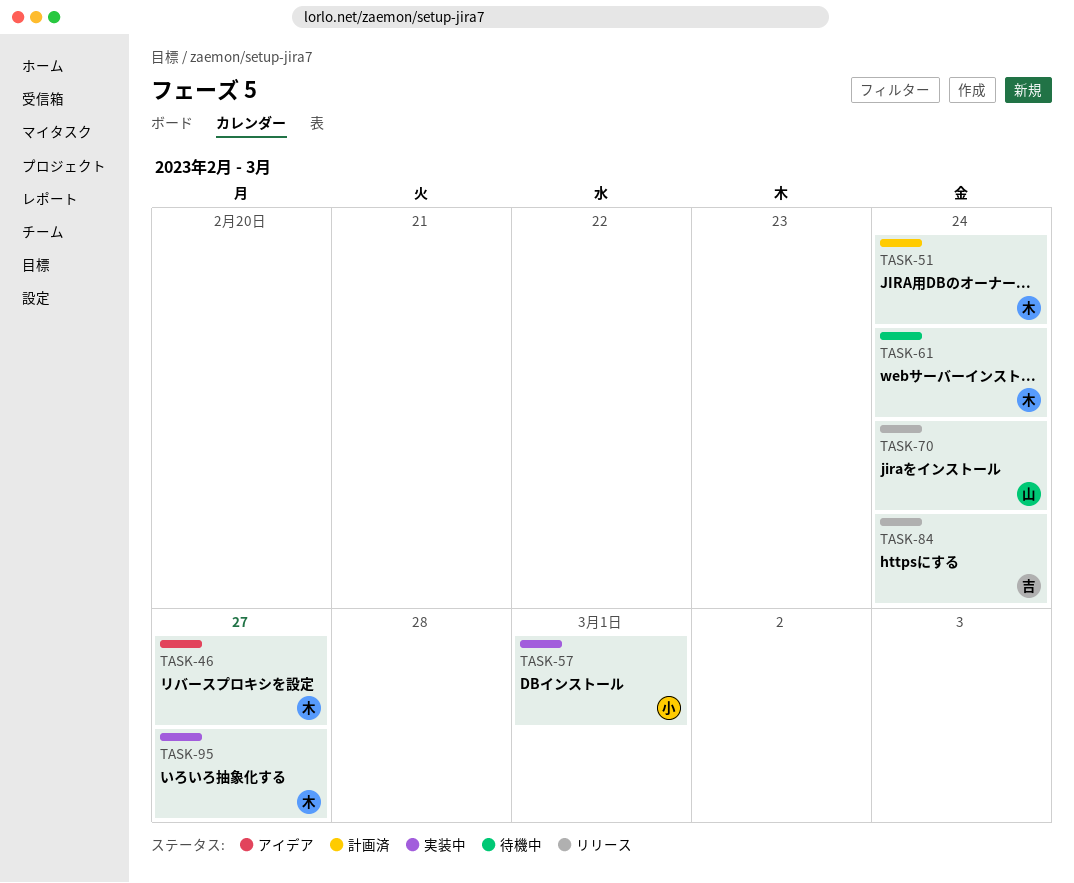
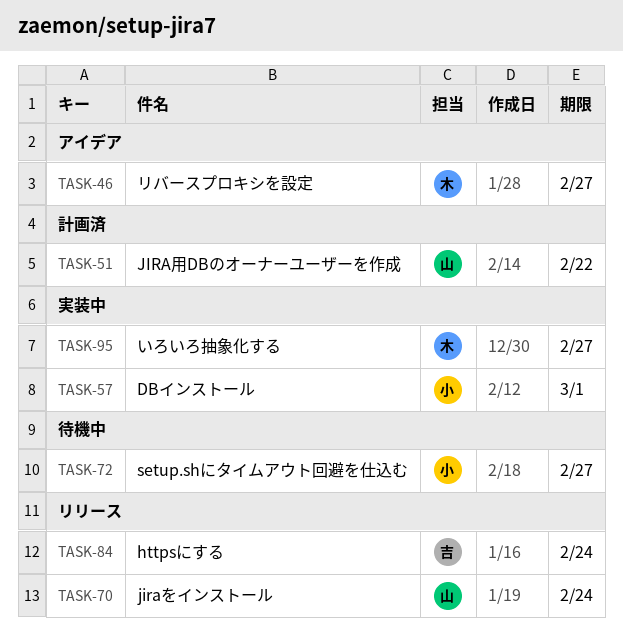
TASK-51, owner: 木 -> 山
TASK-51, due: Feb 24 -> Feb 22
TASK-61: present -> none
TASK-72: none -> present

